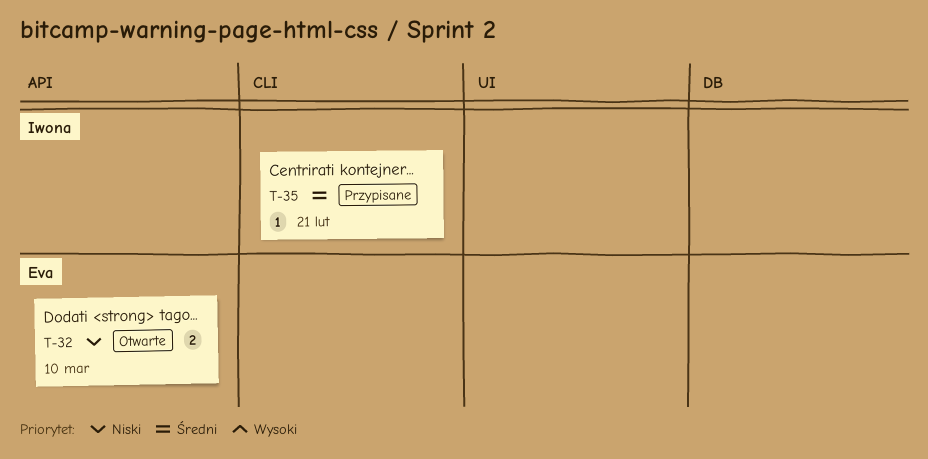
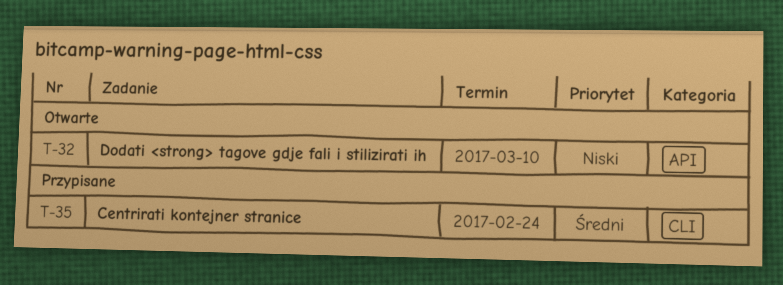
T-35, due: Feb 21 -> Feb 24

